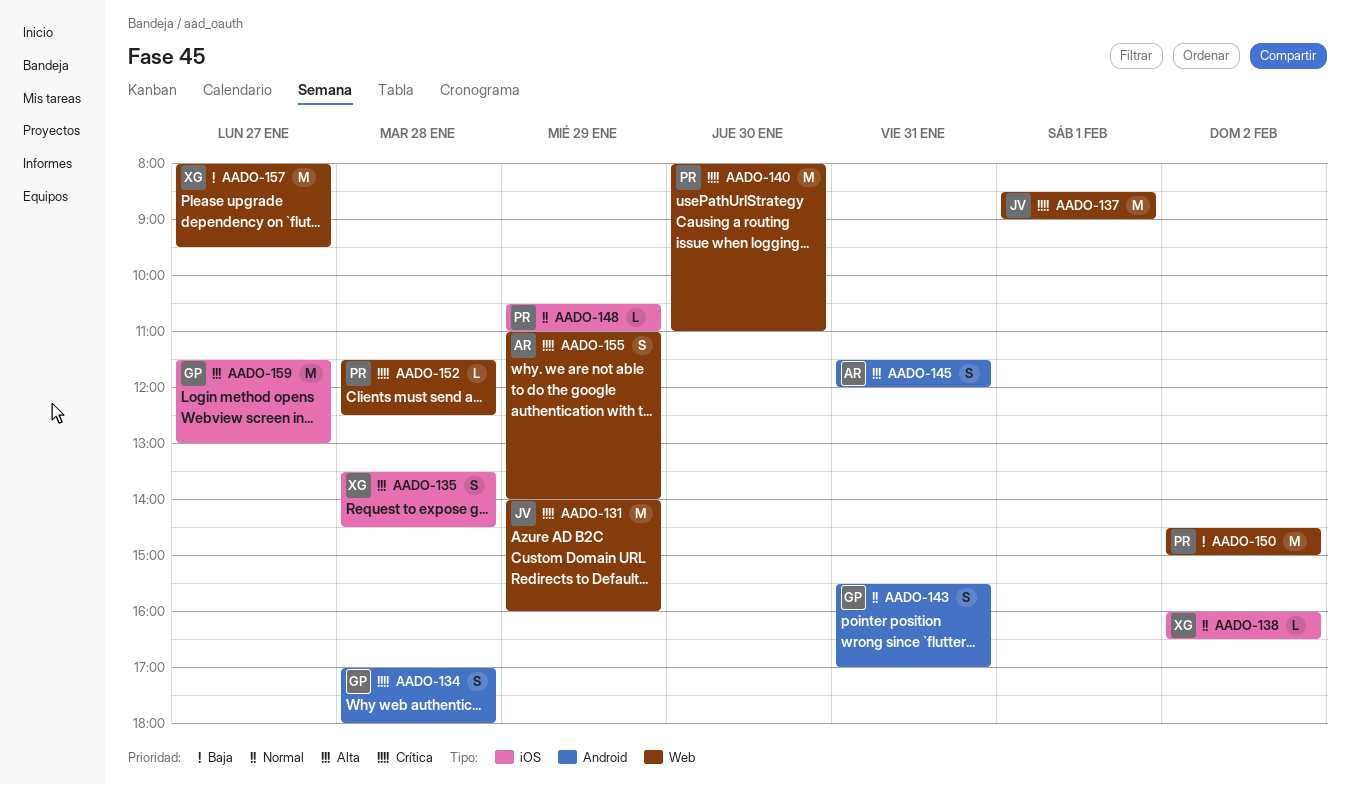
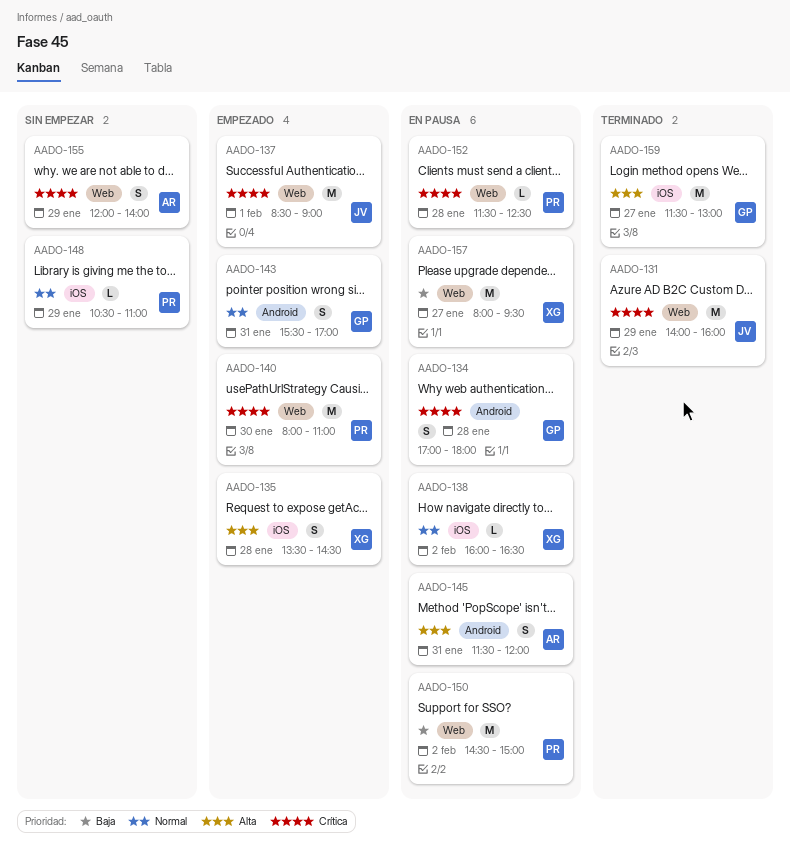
AADO-155, begins: 11:00 -> 12:00

